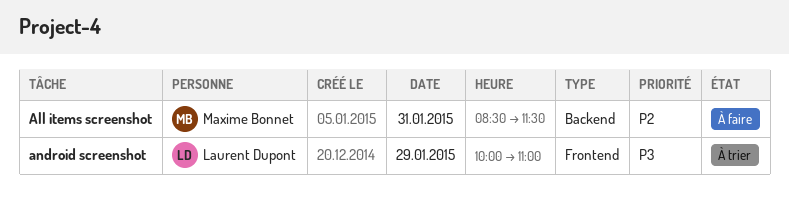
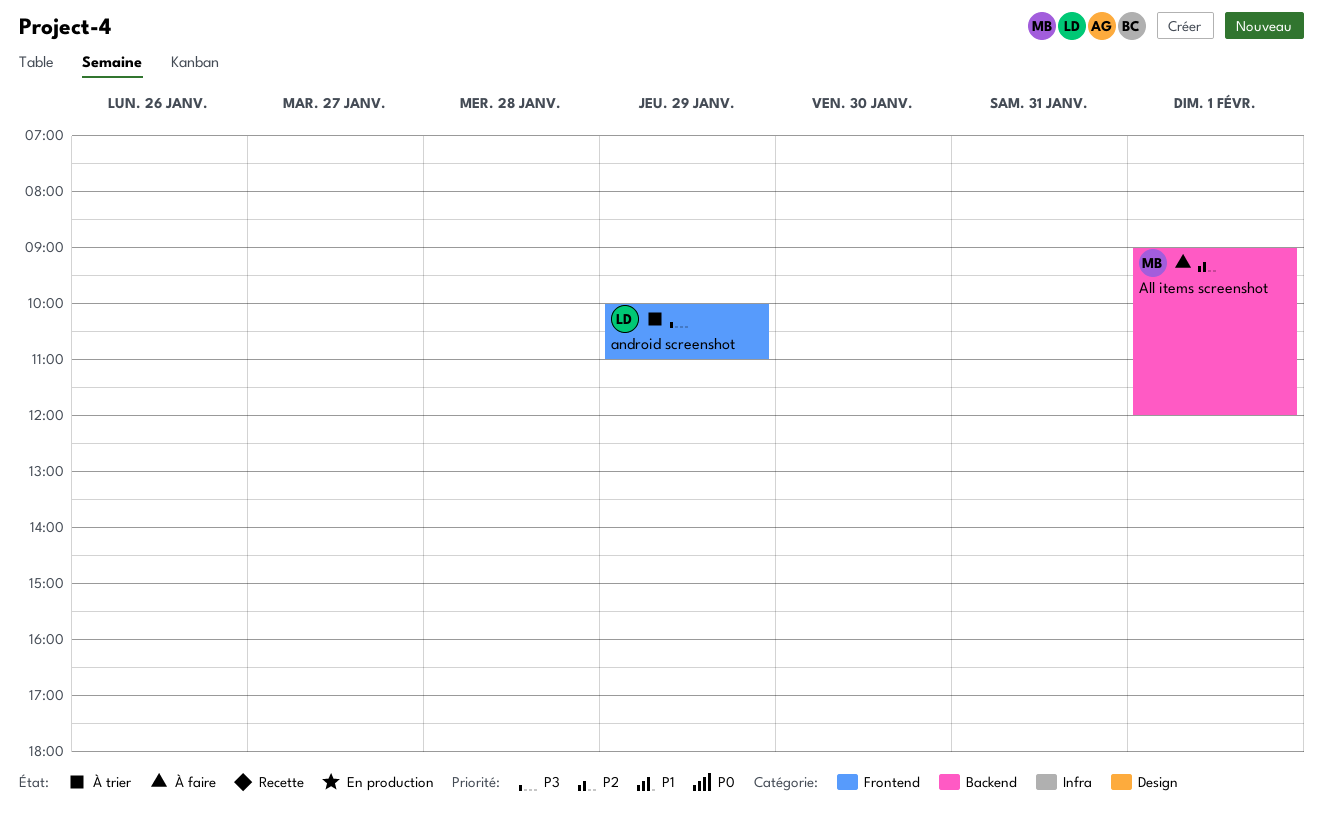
All items screenshot, day: Jan 31 -> Feb 1
All items screenshot, begins: 08:30 -> 09:00
All items screenshot, ends: 11:30 -> 12:00

